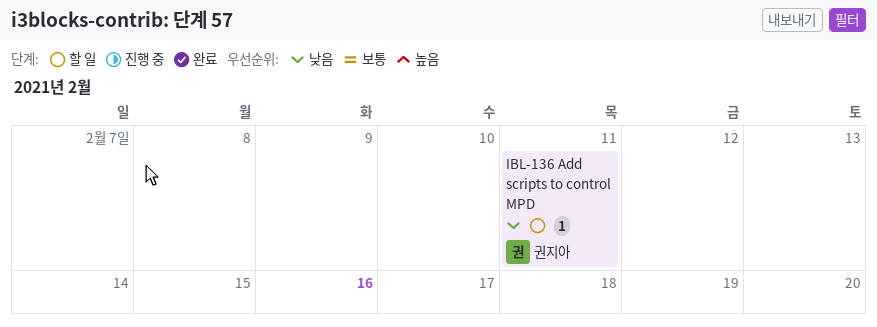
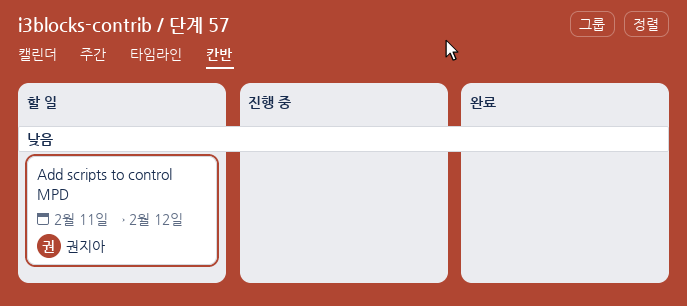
Add scripts to control MPD, due: Feb 11 -> Feb 12

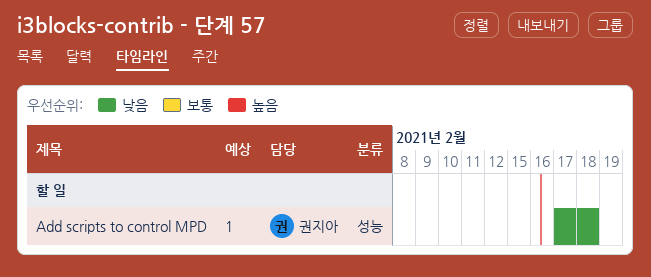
Add scripts to control MPD, start: Feb 11 -> Feb 17
Add scripts to control MPD, due: Feb 12 -> Feb 18

